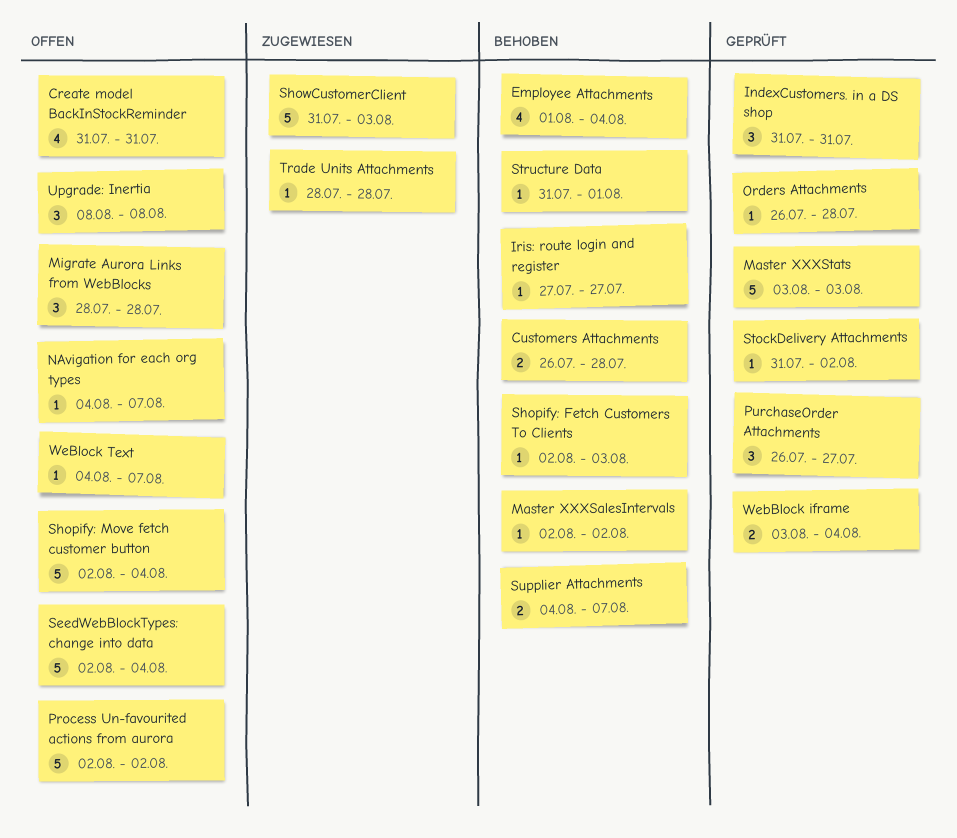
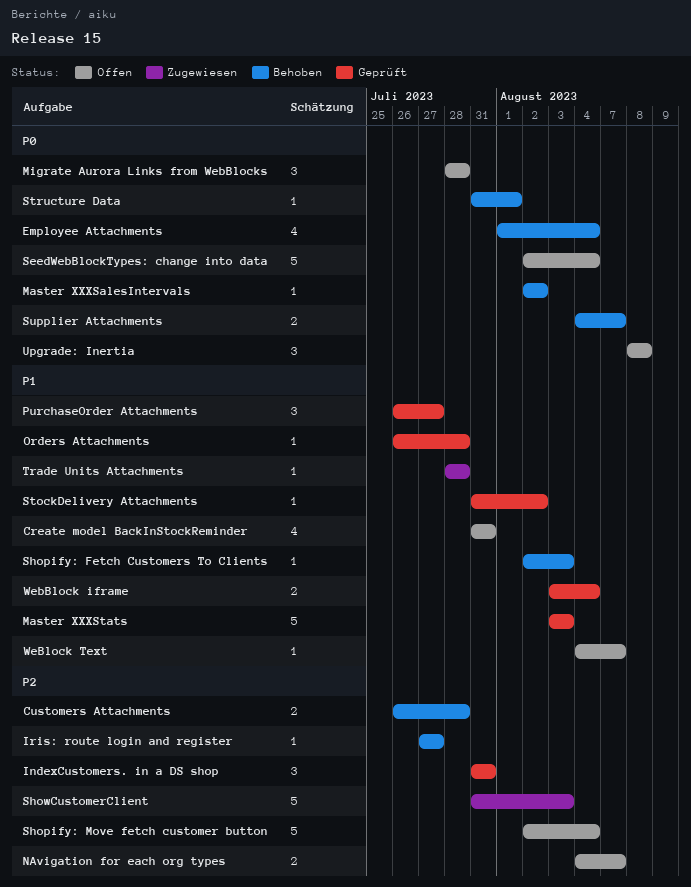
NAvigation for each org types, estimate: 1 -> 2
Process Un-favourited actions from aurora: present -> none

